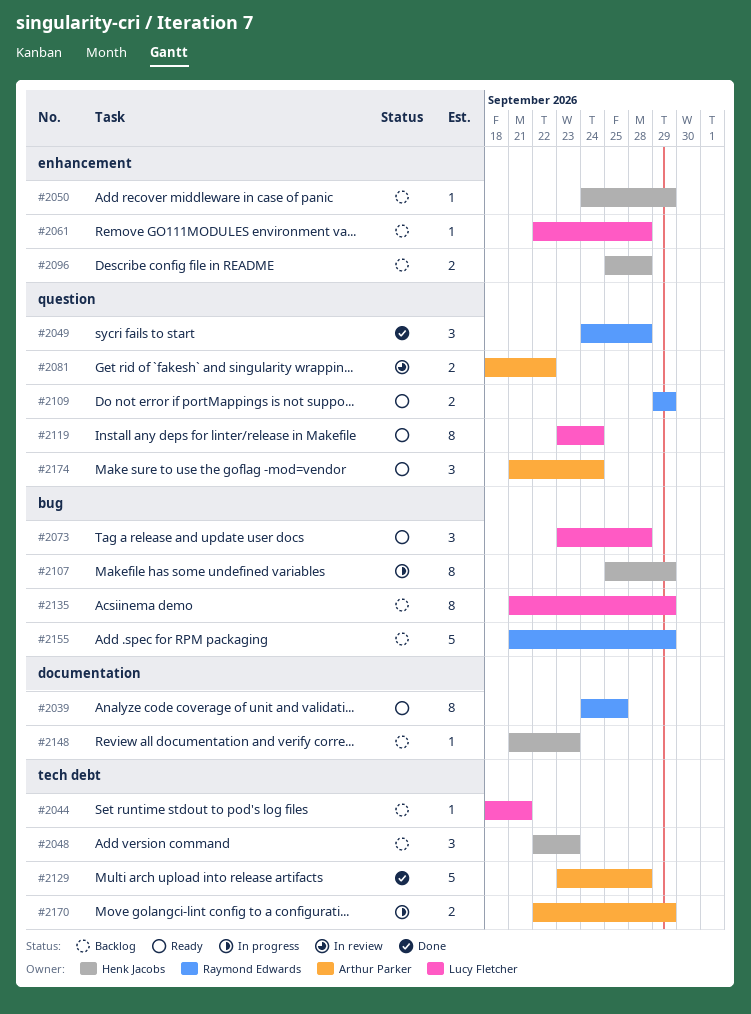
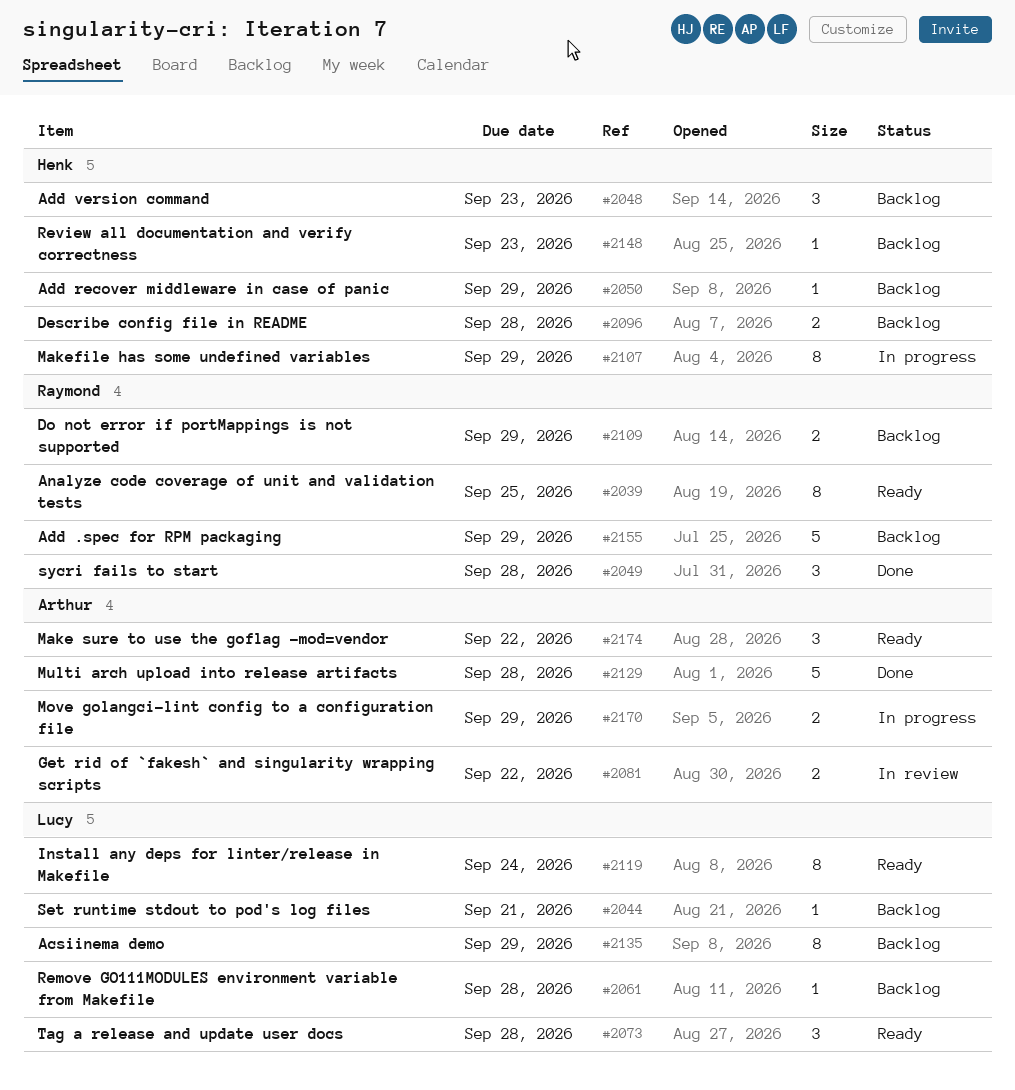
#2109, status: Ready -> Backlog
#2174, due: Sep 24 -> Sep 22

